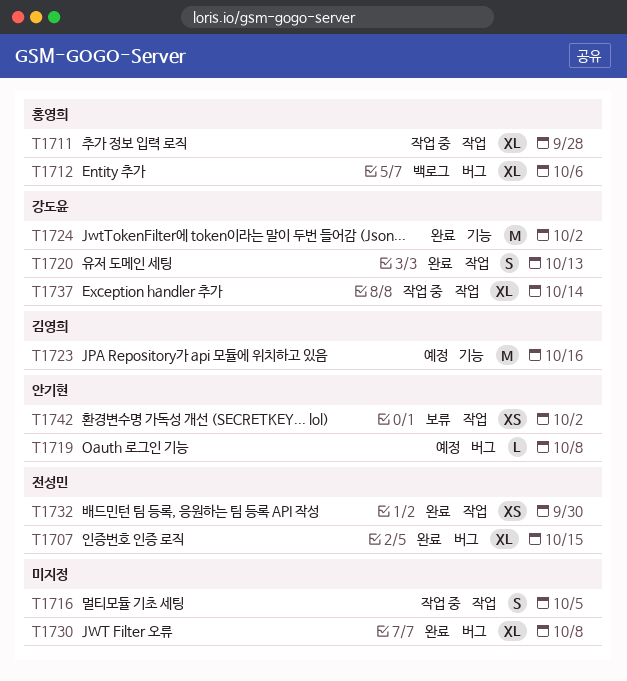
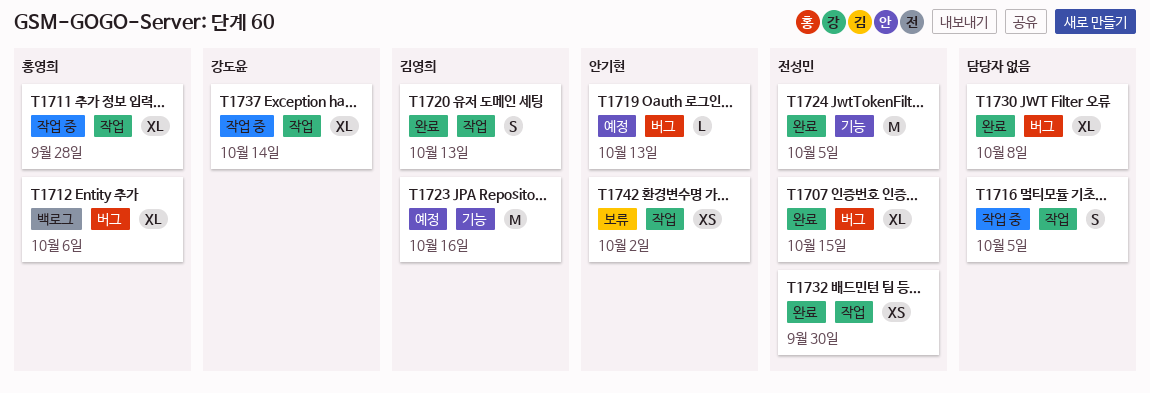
T1719, due: Oct 8 -> Oct 13
T1720, owner: 강도윤 -> 김영희
T1724, owner: 강도윤 -> 전성민
T1724, due: Oct 2 -> Oct 5

